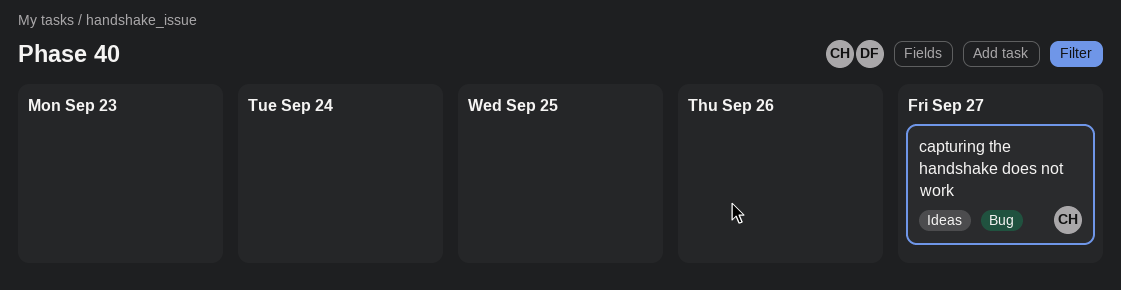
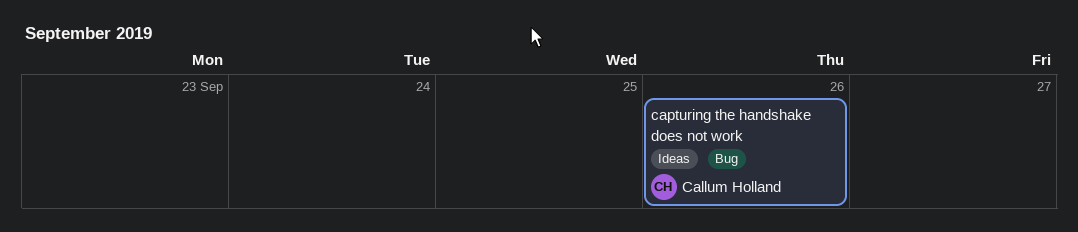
capturing the handshake does not work, due: Sep 27 -> Sep 26

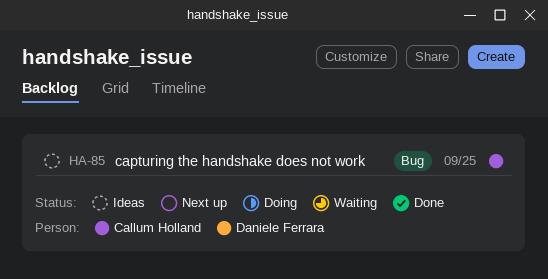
capturing the handshake does not work, due: Sep 26 -> Sep 25

